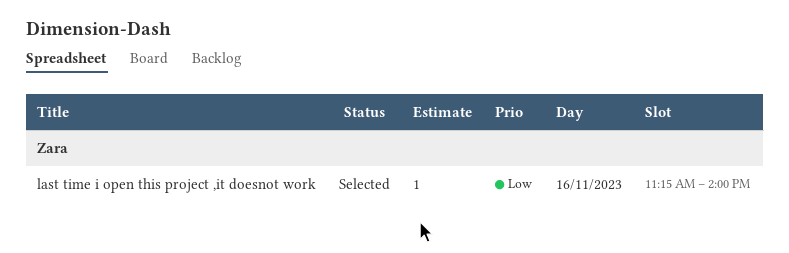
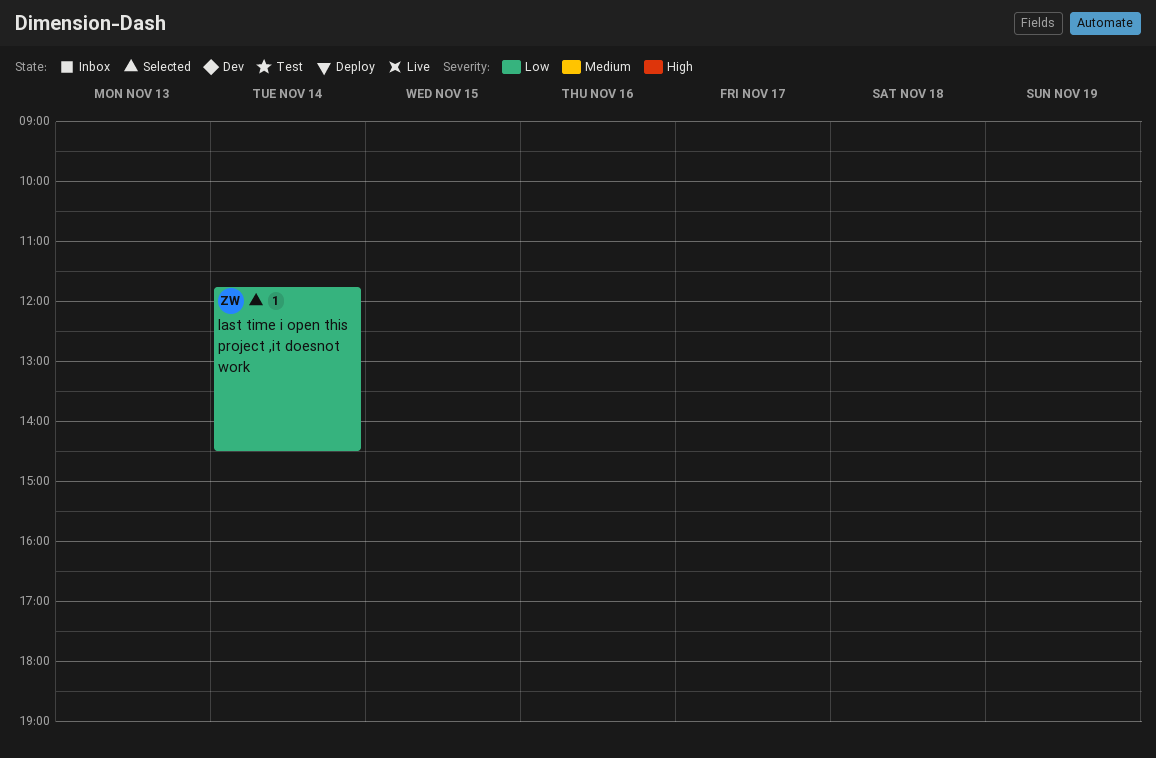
last time i open this project ,it doesnot work, day: Nov 16 -> Nov 14
last time i open this project ,it doesnot work, begins: 11:15 -> 11:45
last time i open this project ,it doesnot work, ends: 14:00 -> 14:30

